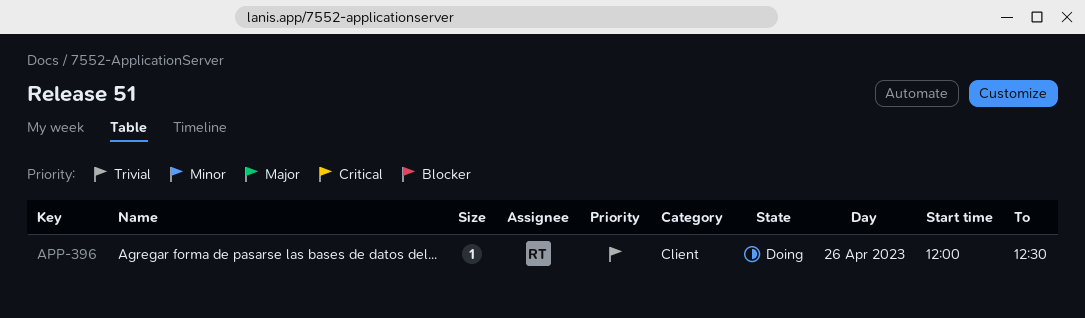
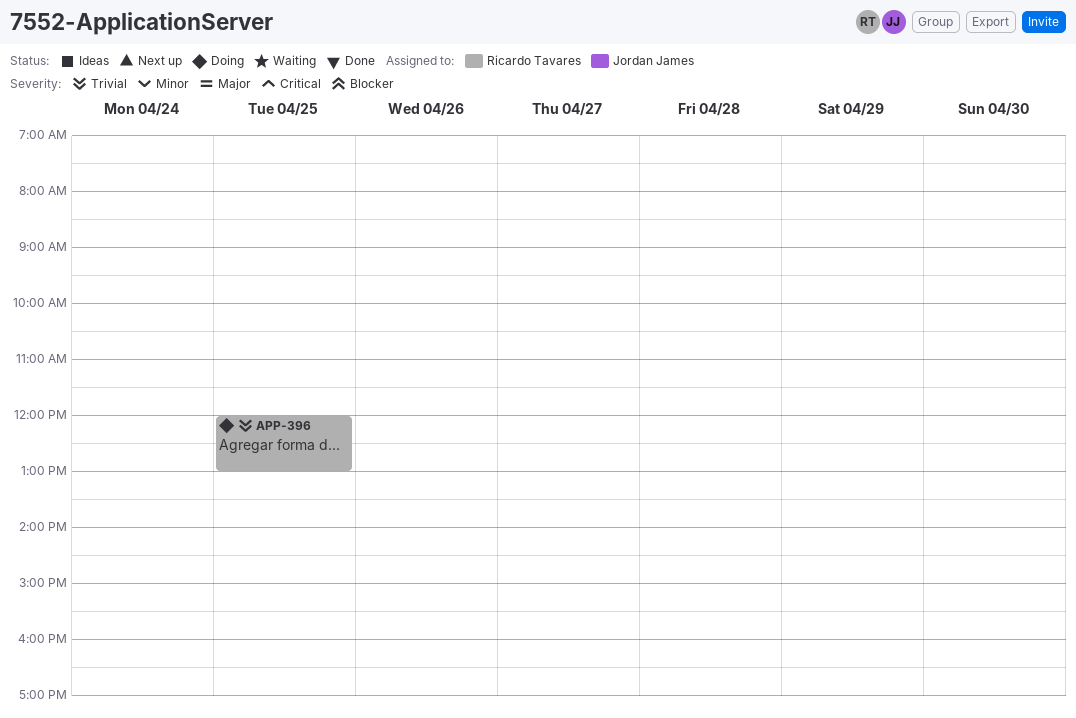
APP-396, day: Apr 26 -> Apr 25
APP-396, ends: 12:30 -> 13:00

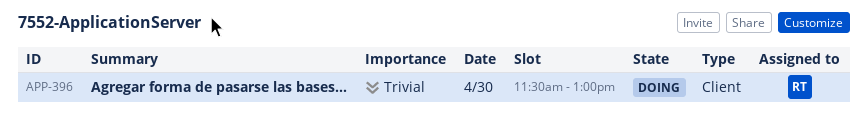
APP-396, day: Apr 25 -> Apr 30
APP-396, begins: 12:00 -> 11:30

